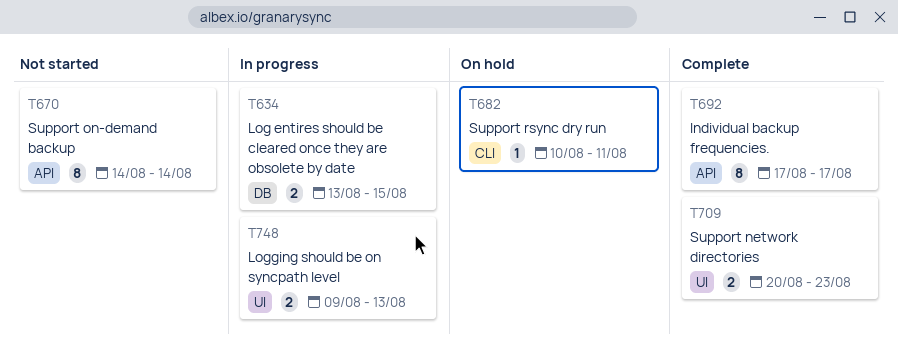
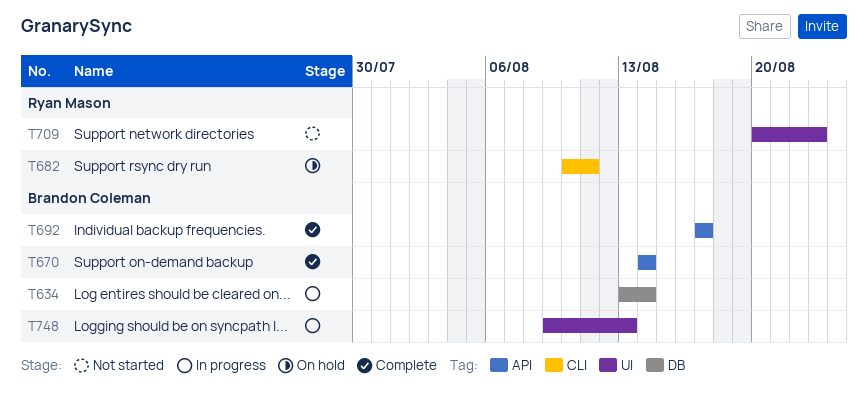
T634, due: Aug 15 -> Aug 14
T670, status: Not started -> Complete
T709, status: Complete -> Not started

